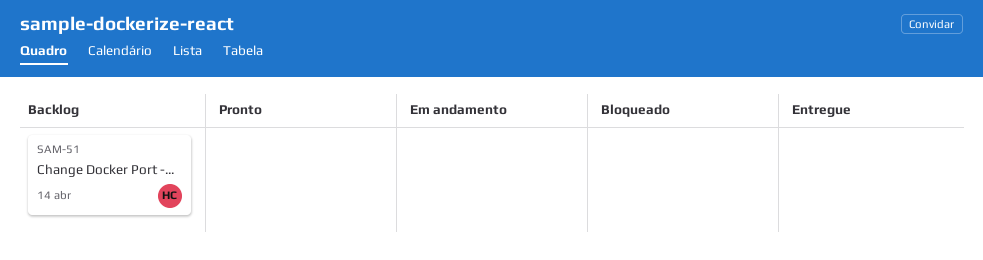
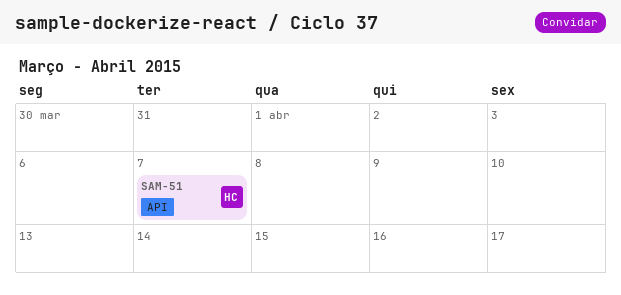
SAM-51, due: Apr 14 -> Apr 7

